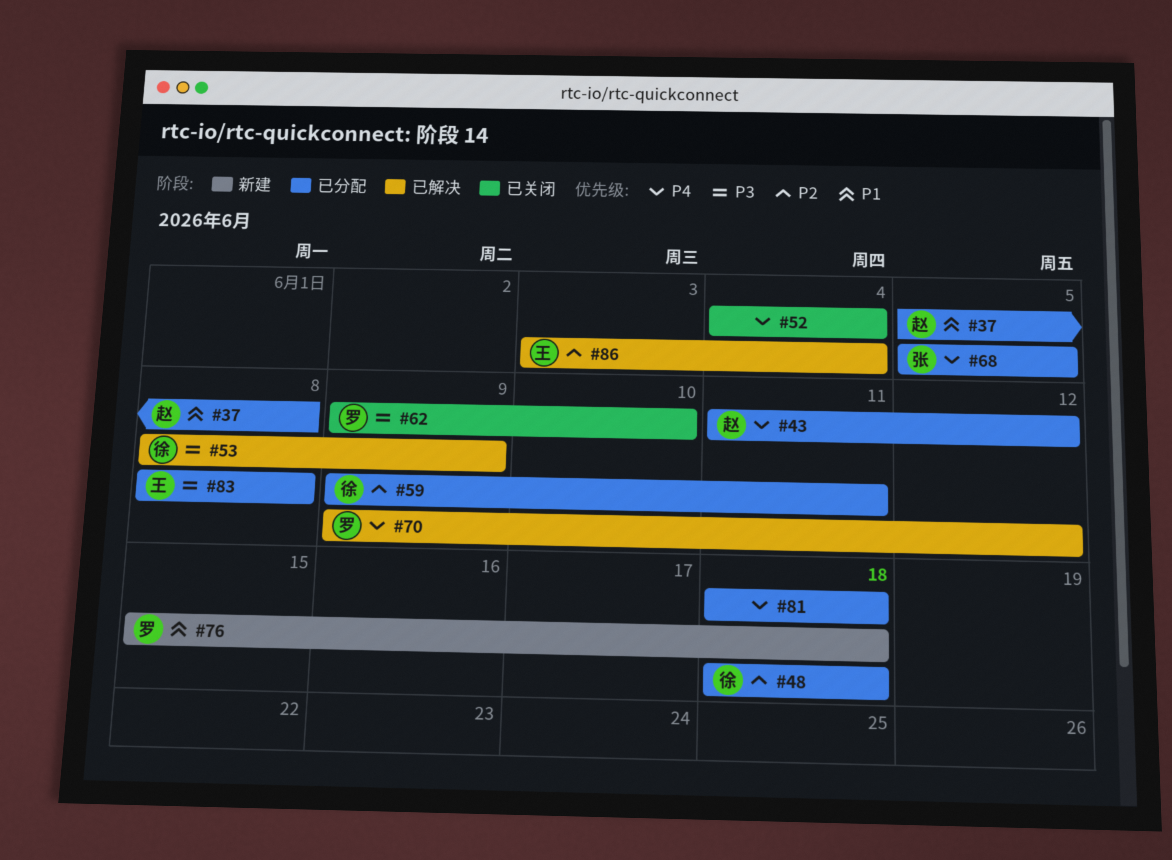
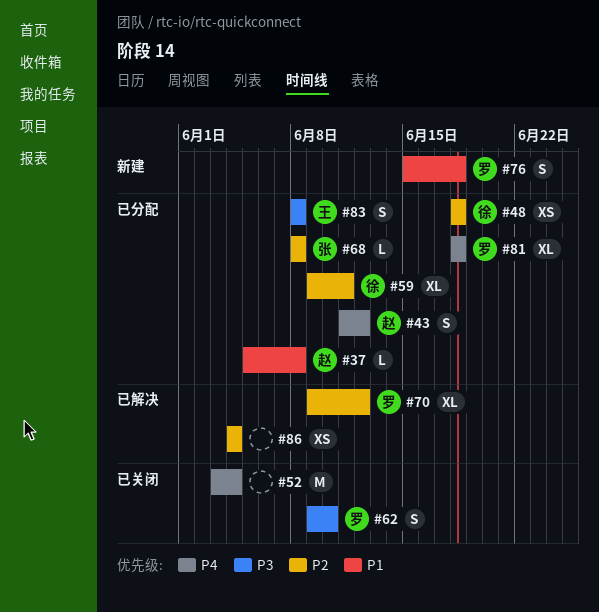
#52, start: Jun 4 -> Jun 3
#53: present -> none
#68, priority: P4 -> P2
#68, start: Jun 5 -> Jun 8
#68, due: Jun 5 -> Jun 8
#70, priority: P4 -> P2
#81, owner: none -> 罗
#86, owner: 王 -> none
#86, start: Jun 3 -> Jun 4

